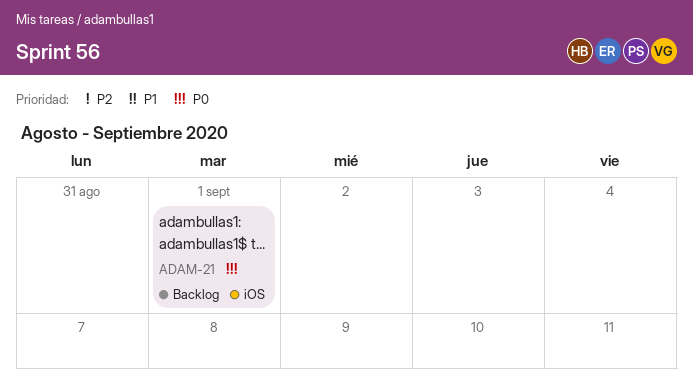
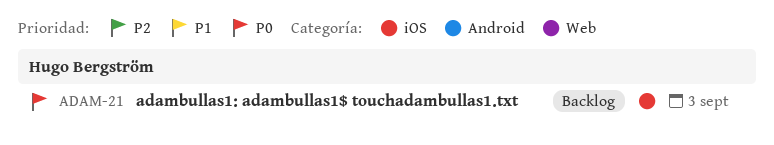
ADAM-21, due: Sep 1 -> Sep 3

